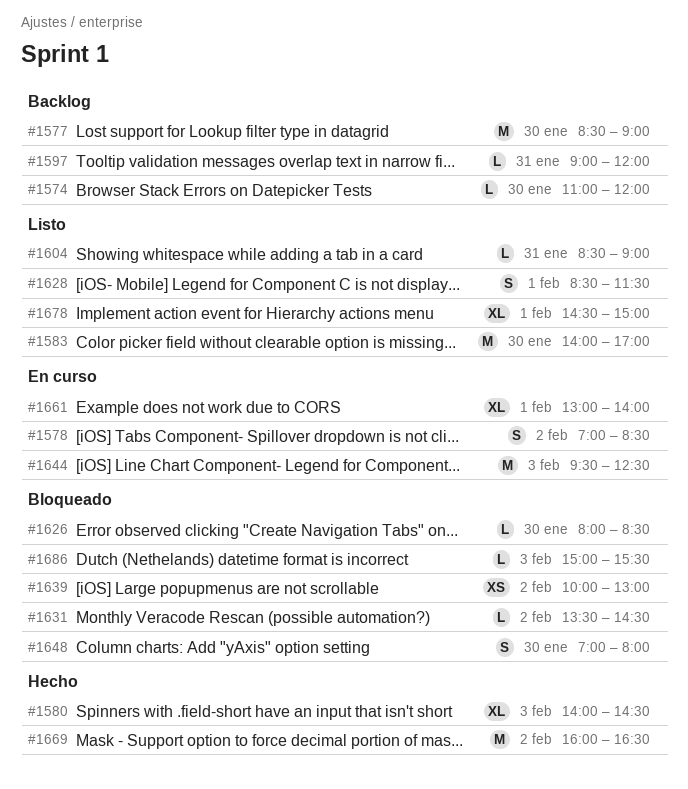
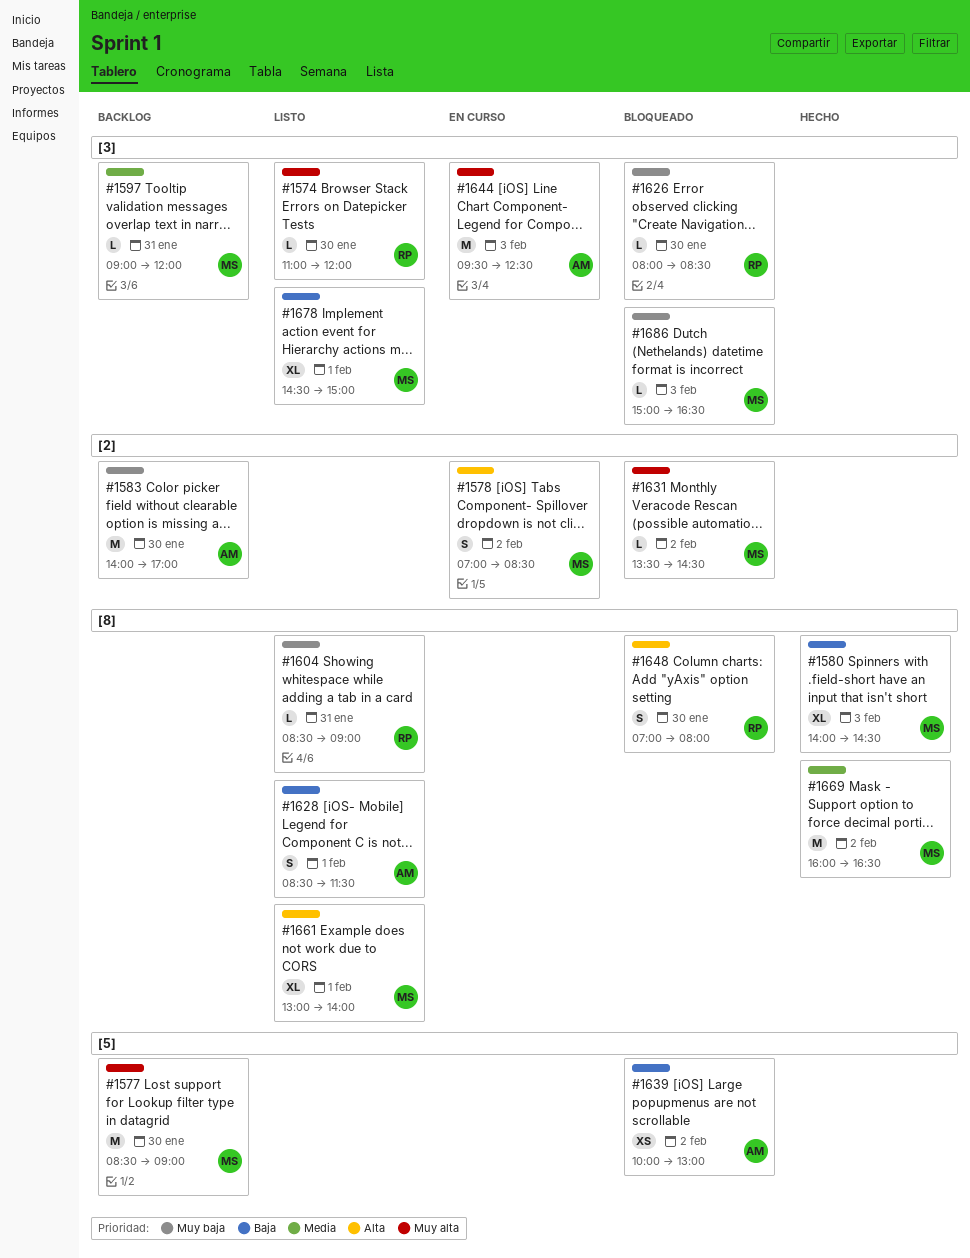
#1574, status: Backlog -> Listo
#1583, status: Listo -> Backlog
#1661, status: En curso -> Listo
#1686, ends: 15:30 -> 16:30

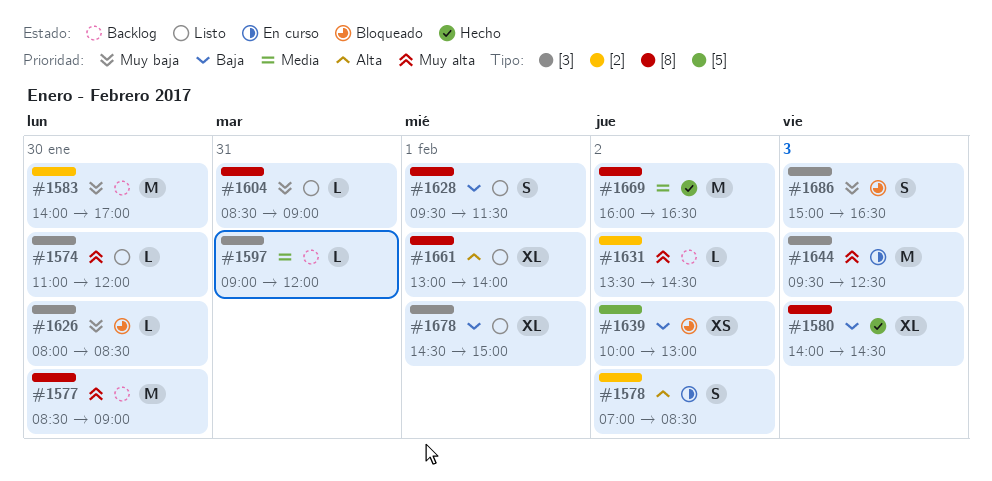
#1577, label: [5] -> [8]
#1628, begins: 08:30 -> 09:30
#1631, status: Bloqueado -> Backlog
#1648: present -> none
#1686, estimate: L -> S

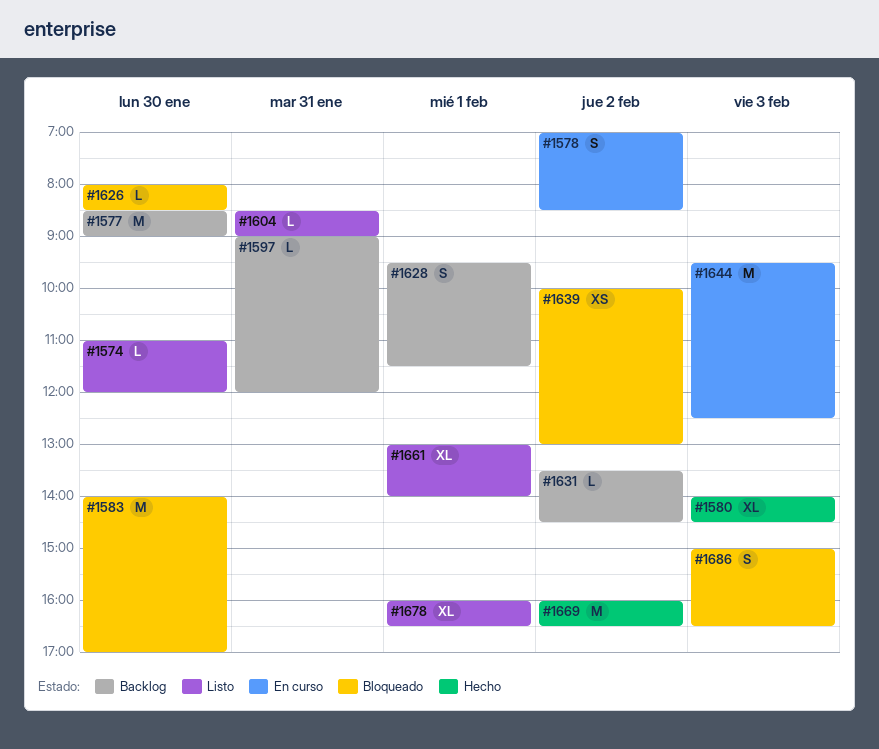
#1583, status: Backlog -> Bloqueado
#1628, status: Listo -> Backlog
#1678, begins: 14:30 -> 16:00
#1678, ends: 15:00 -> 16:30

